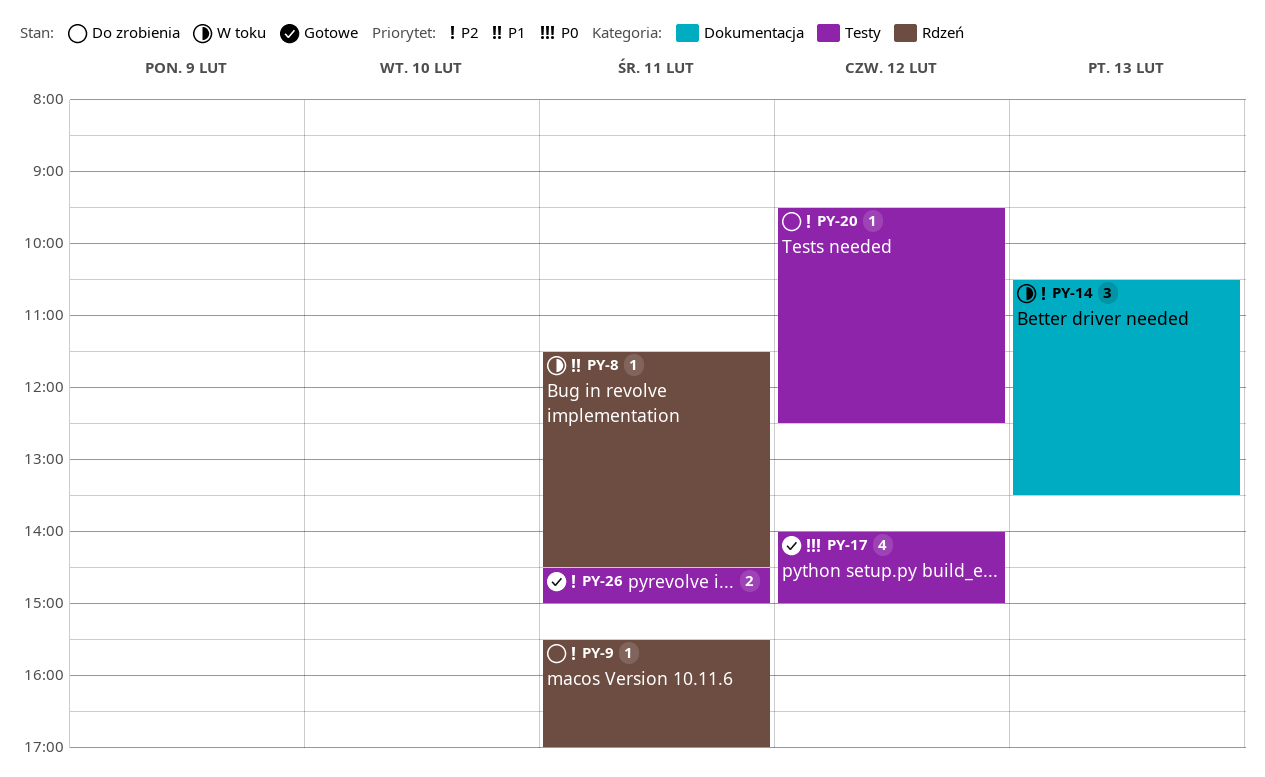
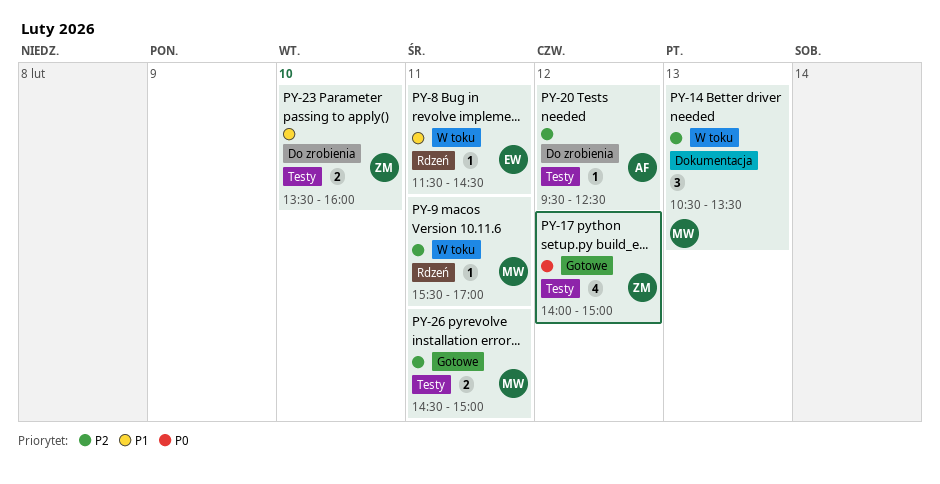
PY-9, status: Do zrobienia -> W toku
PY-23: none -> present

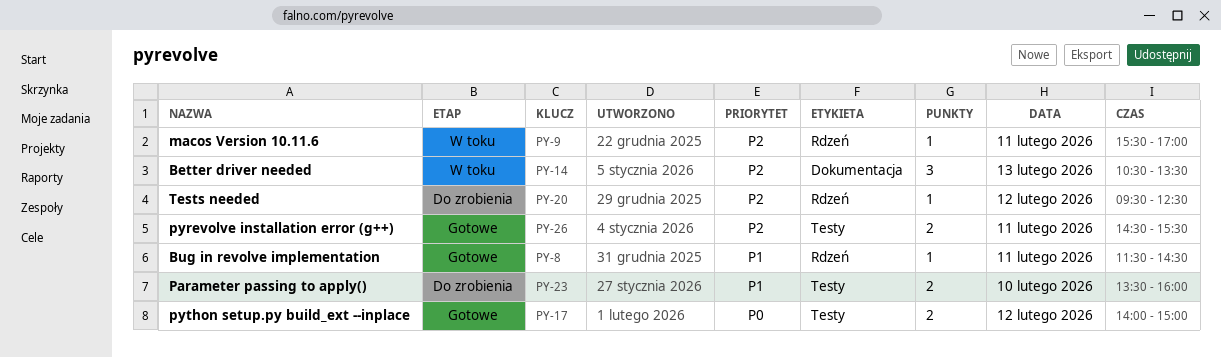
PY-8, status: W toku -> Gotowe
PY-17, estimate: 4 -> 2
PY-20, label: Testy -> Rdzeń
PY-26, ends: 15:00 -> 15:30

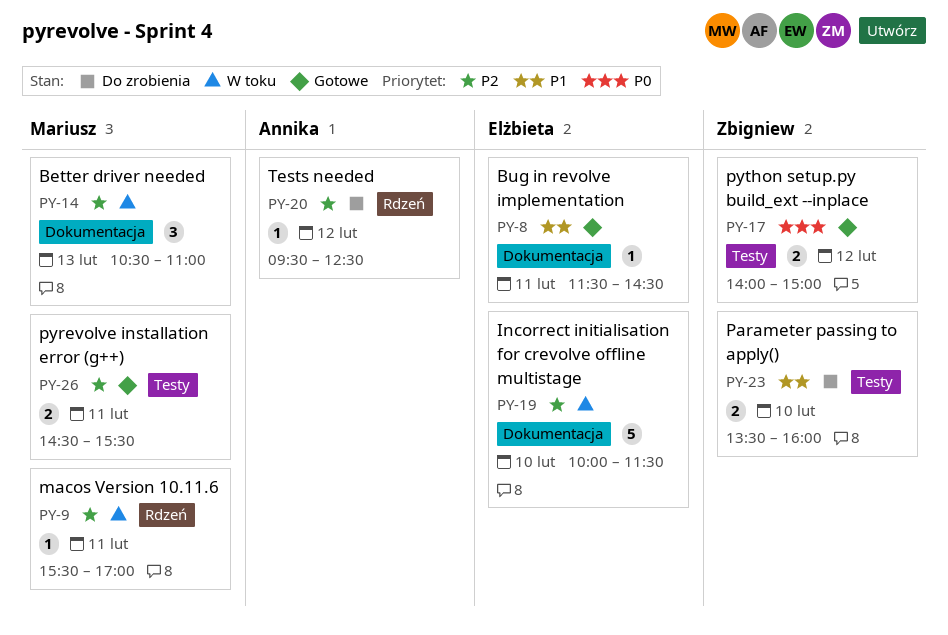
PY-8, label: Rdzeń -> Dokumentacja
PY-14, ends: 13:30 -> 11:00
PY-19: none -> present

